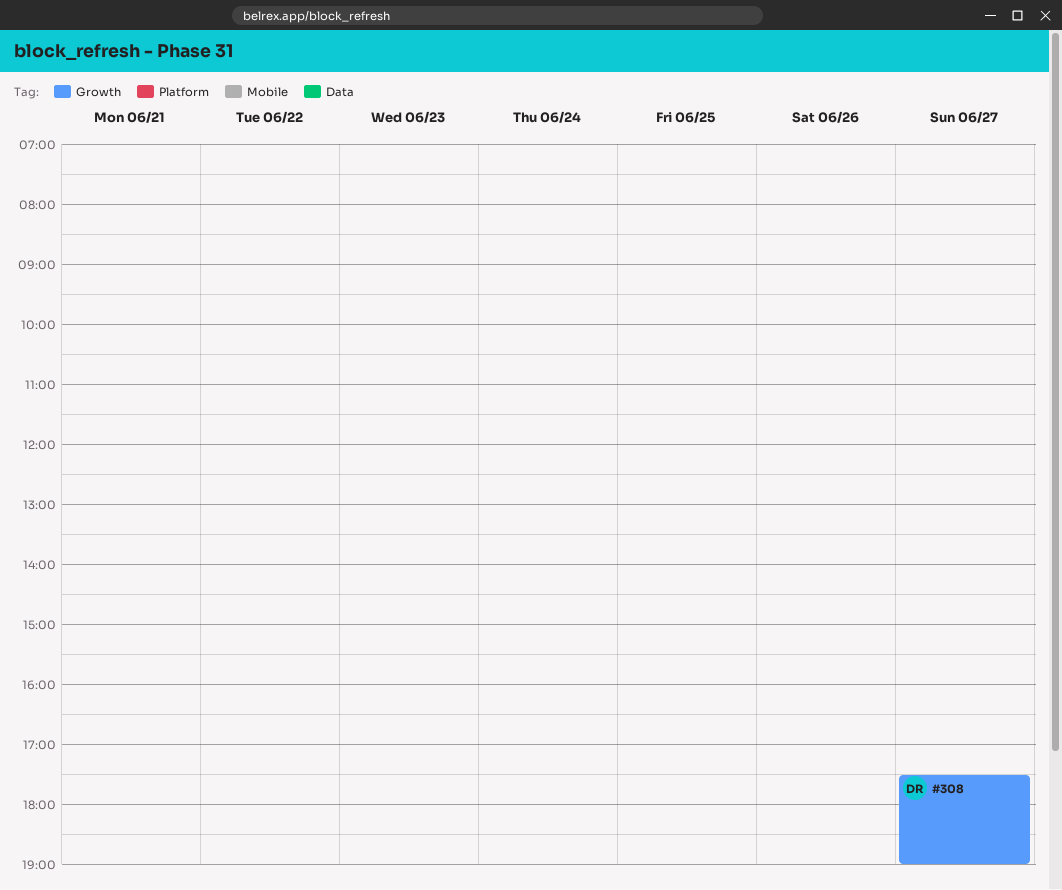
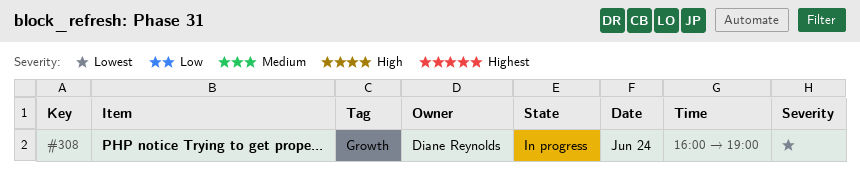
#308, day: Jun 27 -> Jun 24
#308, begins: 17:30 -> 16:00

